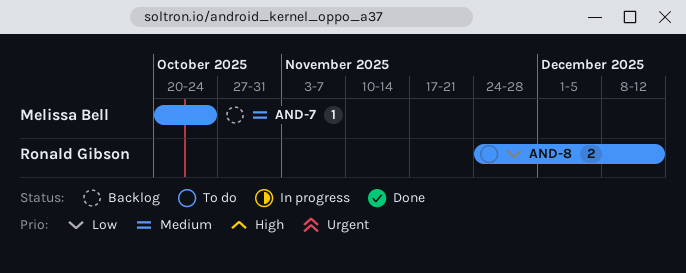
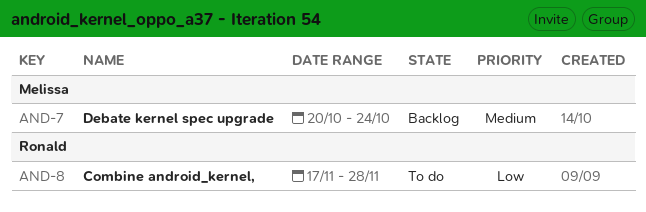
AND-8, start: Nov 24 -> Nov 17
AND-8, due: Dec 12 -> Nov 28

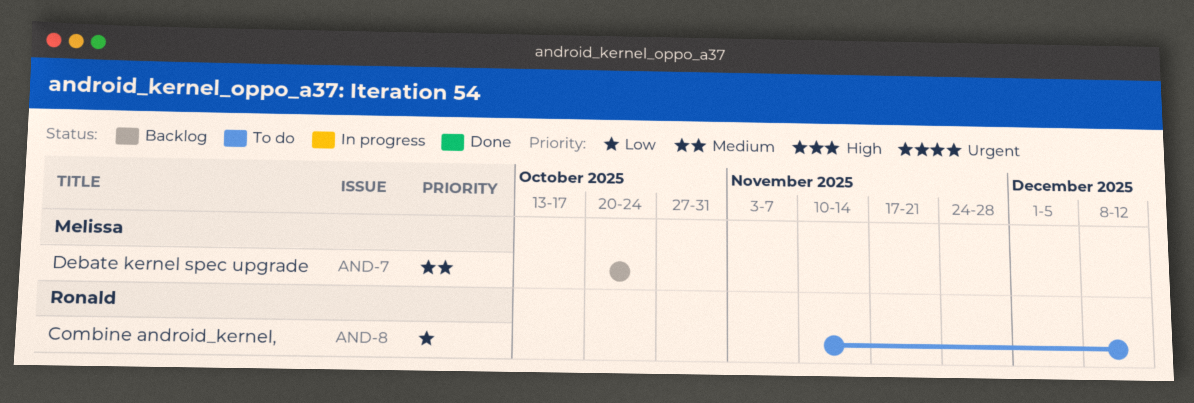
AND-8, start: Nov 17 -> Nov 10
AND-8, due: Nov 28 -> Dec 12

